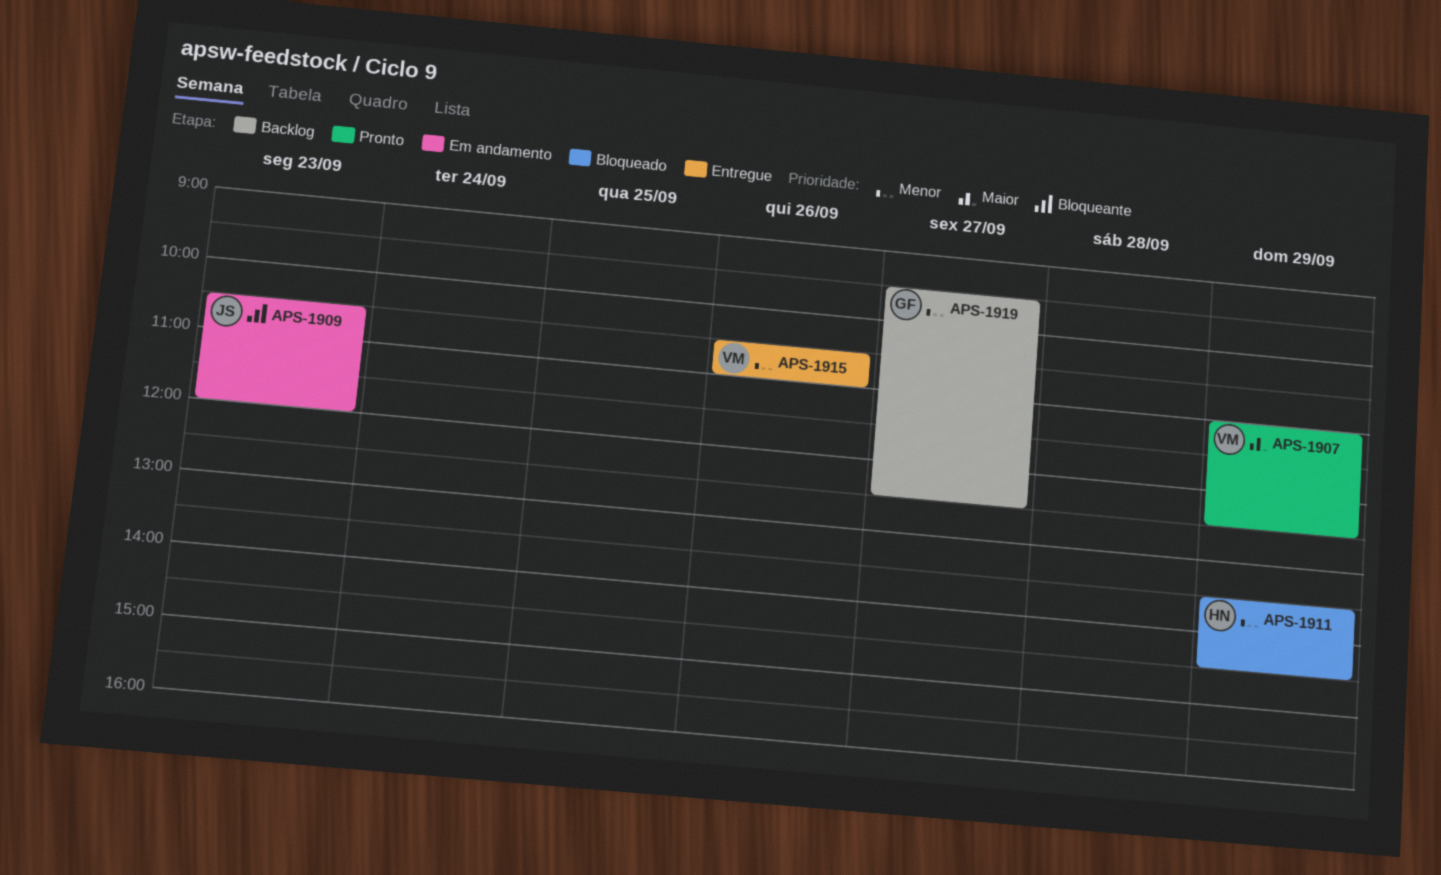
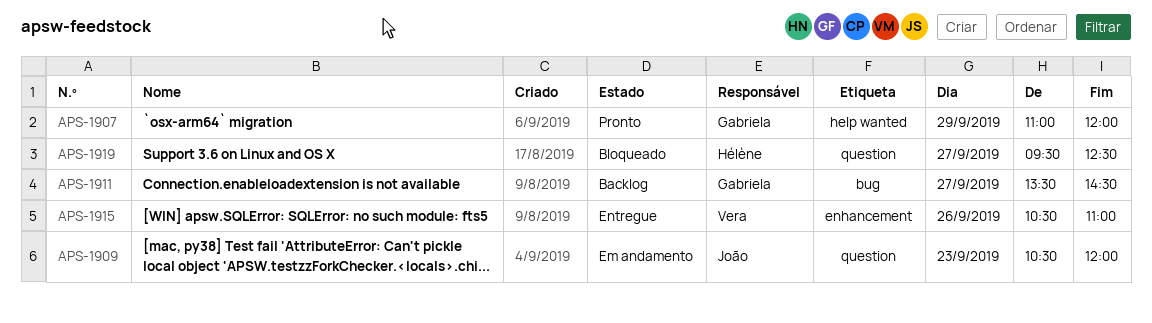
APS-1907, owner: Vera -> Gabriela
APS-1907, ends: 12:30 -> 12:00
APS-1911, status: Bloqueado -> Backlog
APS-1911, owner: Hélène -> Gabriela
APS-1911, day: Sep 29 -> Sep 27
APS-1919, status: Backlog -> Bloqueado
APS-1919, owner: Gabriela -> Hélène

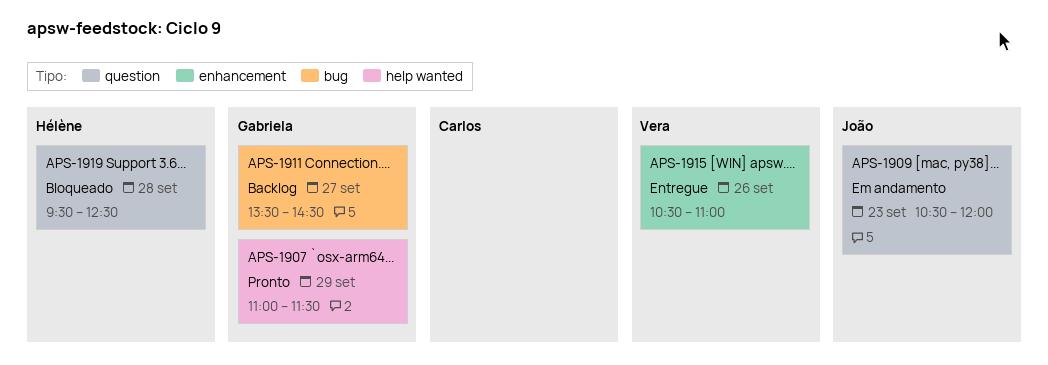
APS-1907, ends: 12:00 -> 11:30
APS-1919, day: Sep 27 -> Sep 28

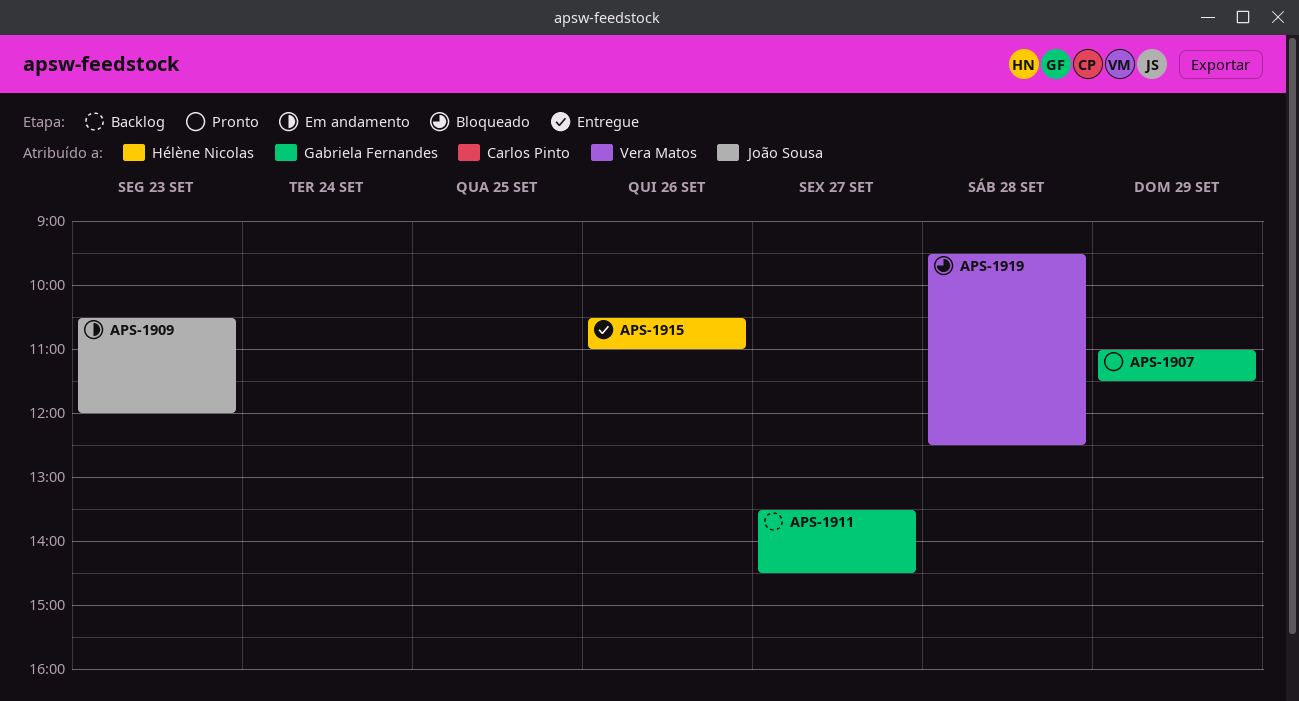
APS-1915, owner: Vera Matos -> Hélène Nicolas
APS-1919, owner: Hélène Nicolas -> Vera Matos

